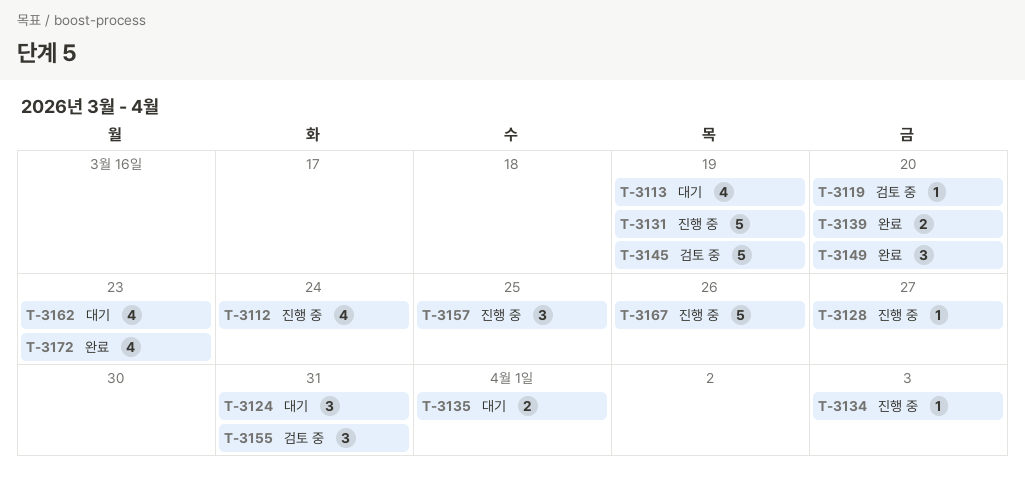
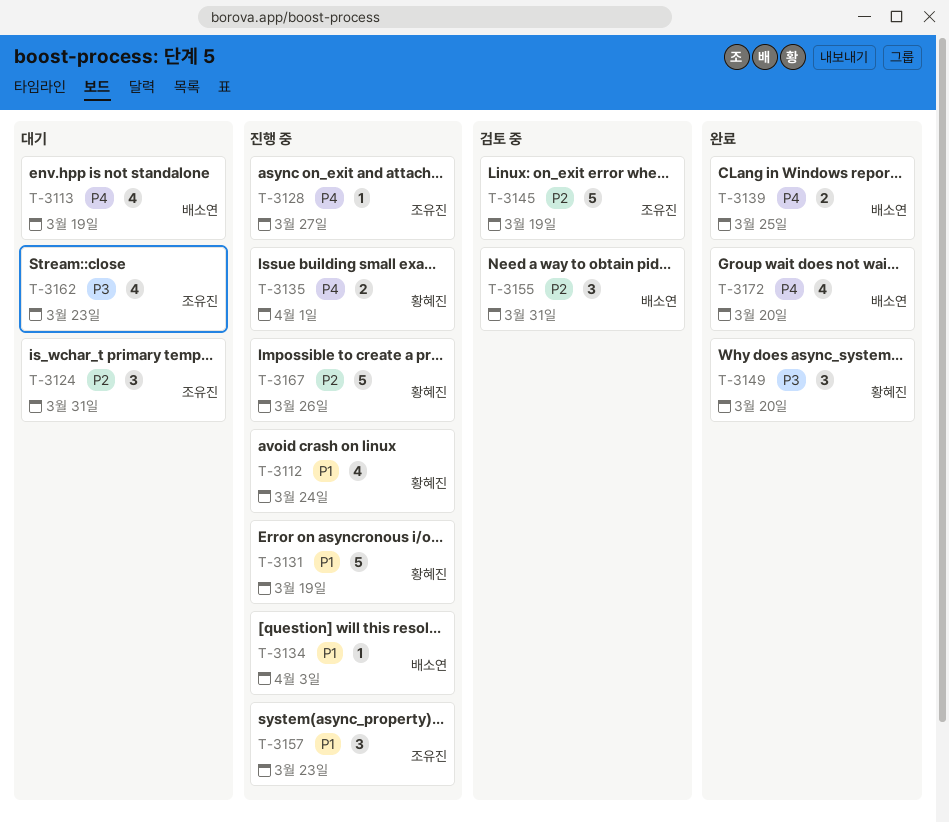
T-3119: present -> none
T-3135, status: 대기 -> 진행 중
T-3139, due: Mar 20 -> Mar 25
T-3157, due: Mar 25 -> Mar 23
T-3172, due: Mar 23 -> Mar 20

